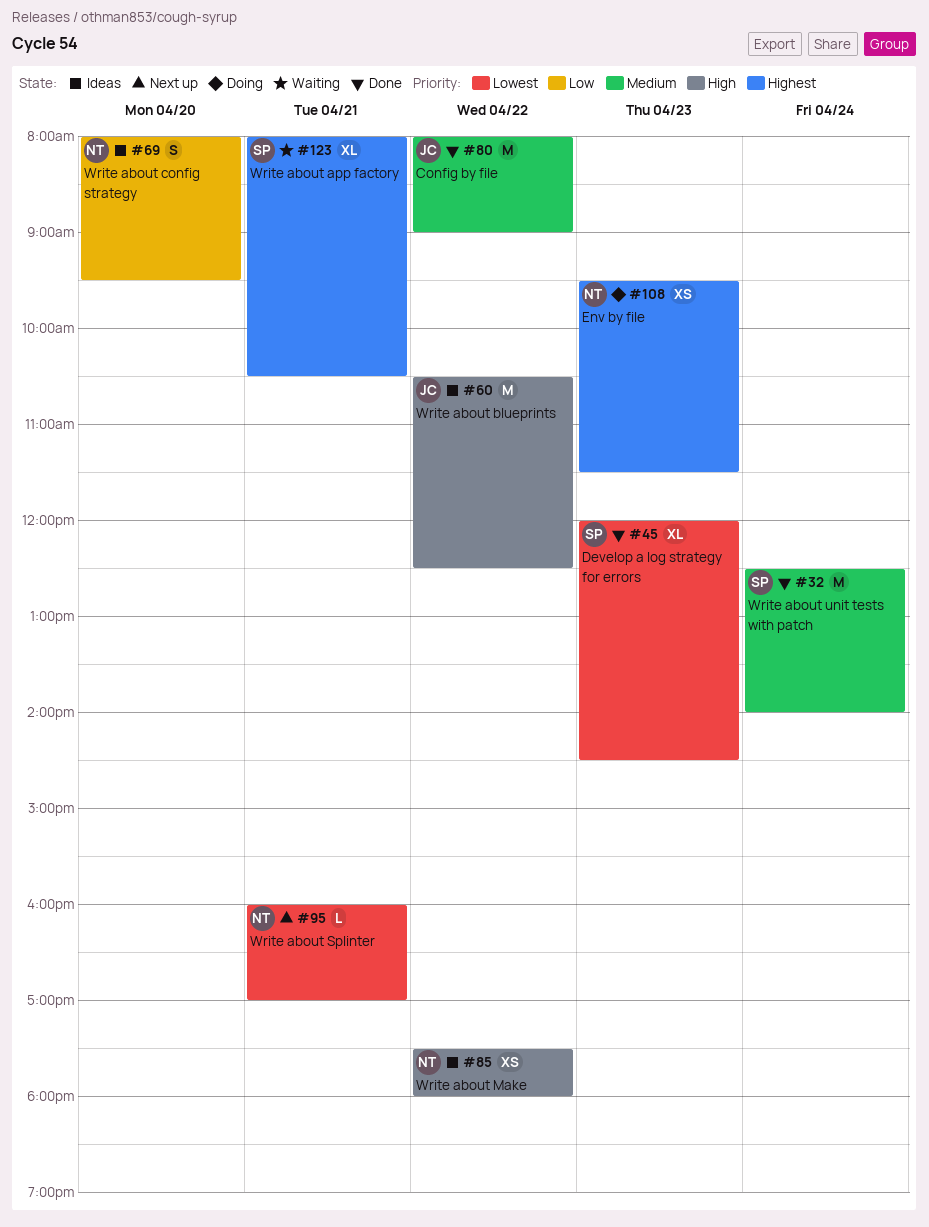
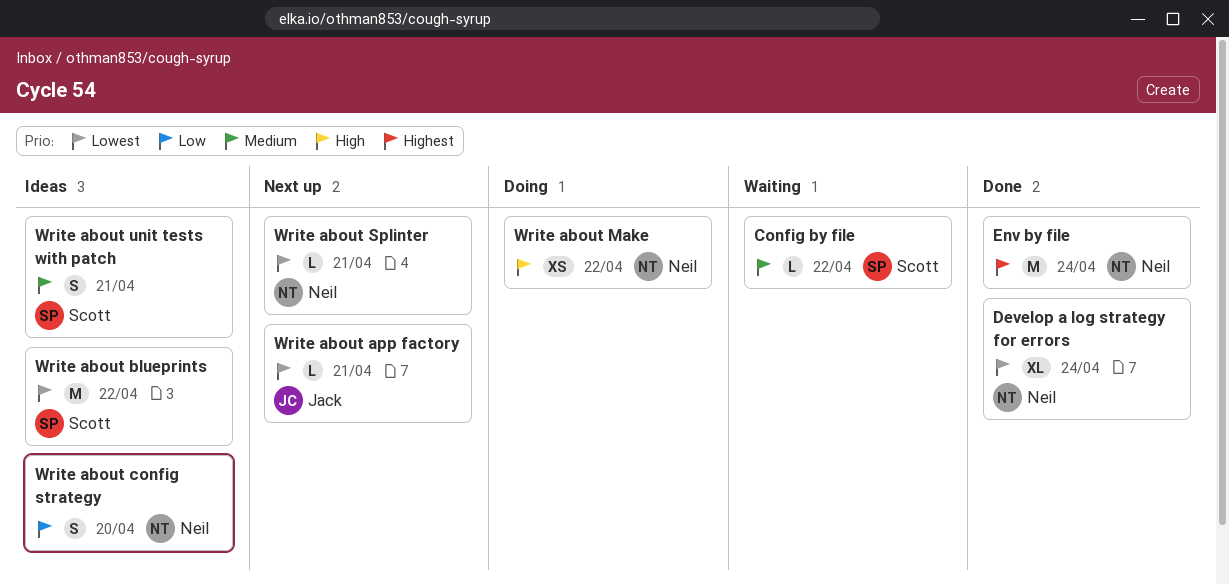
Config by file, status: Done -> Waiting
Config by file, owner: Jack -> Scott
Config by file, estimate: M -> L
Develop a log strategy for errors, owner: Scott -> Neil
Develop a log strategy for errors, day: Apr 23 -> Apr 24
Env by file, status: Doing -> Done
Env by file, estimate: XS -> M
Env by file, day: Apr 23 -> Apr 24
Write about app factory, status: Waiting -> Next up
Write about app factory, owner: Scott -> Jack
Write about app factory, priority: Highest -> Lowest
Write about app factory, estimate: XL -> L
Write about blueprints, owner: Jack -> Scott
Write about blueprints, priority: High -> Lowest
Write about Make, status: Ideas -> Doing
Write about unit tests with patch, status: Done -> Ideas
Write about unit tests with patch, estimate: M -> S
Write about unit tests with patch, day: Apr 24 -> Apr 21

